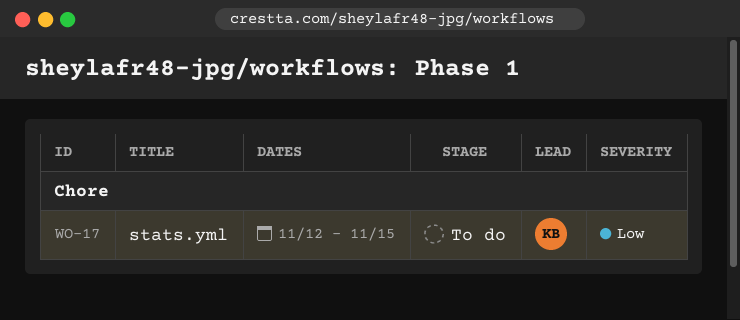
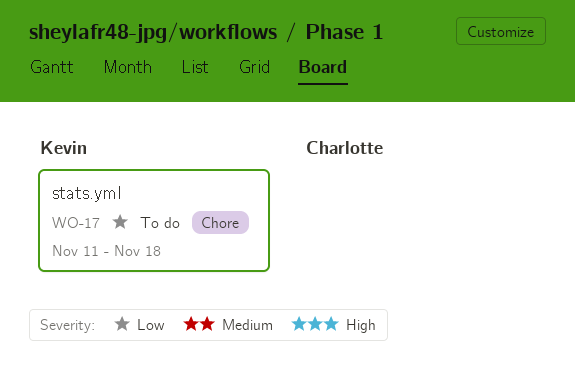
WO-17, start: Nov 12 -> Nov 11
WO-17, due: Nov 15 -> Nov 18

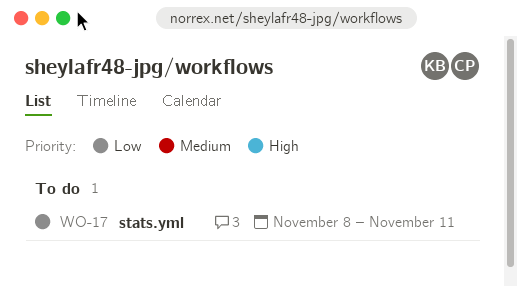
WO-17, start: Nov 11 -> Nov 8
WO-17, due: Nov 18 -> Nov 11

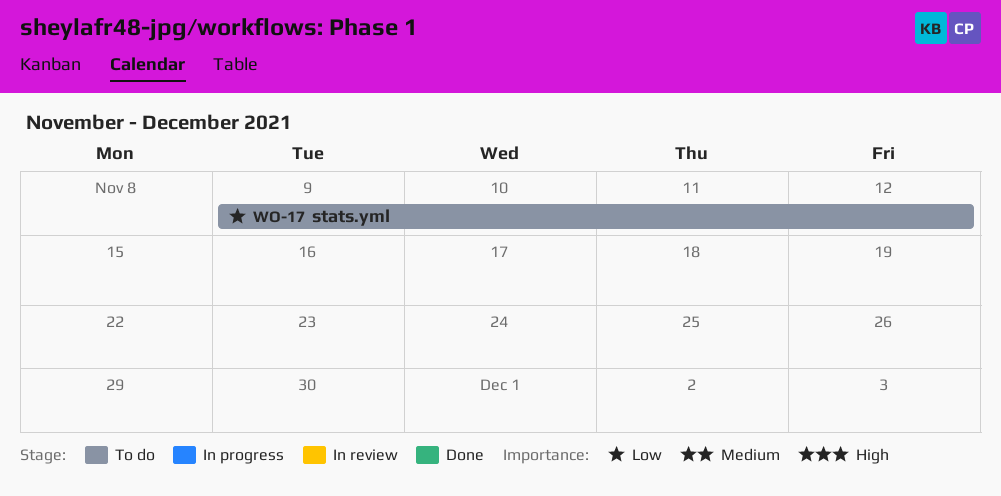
WO-17, start: Nov 8 -> Nov 9
WO-17, due: Nov 11 -> Nov 12

